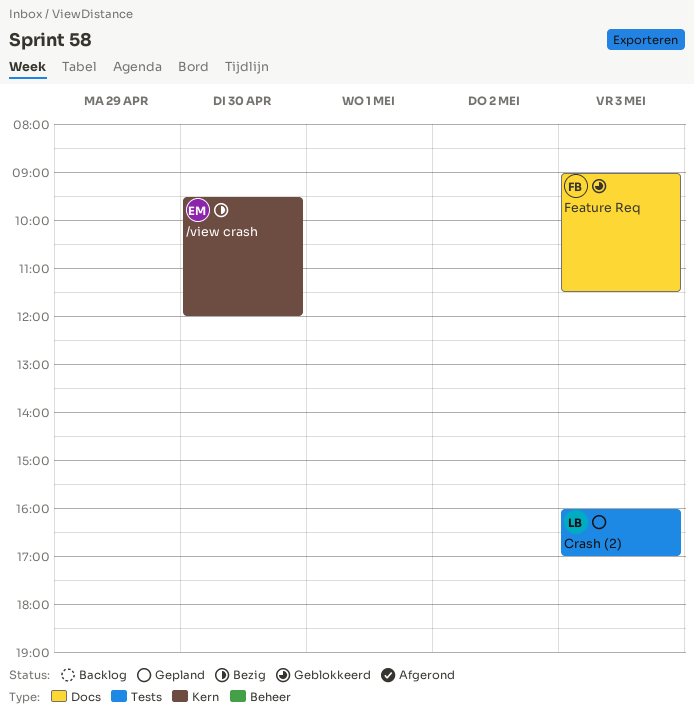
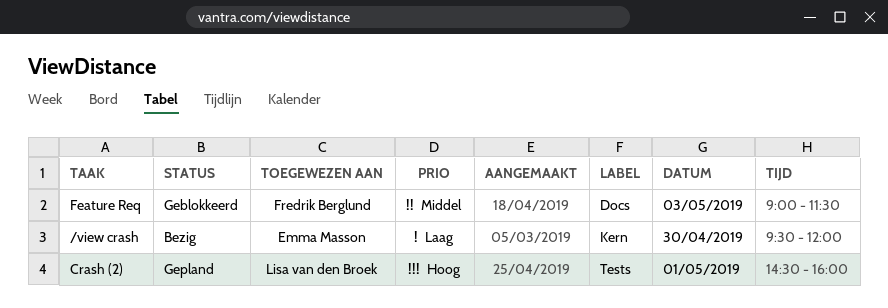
Crash (2), day: May 3 -> May 1
Crash (2), begins: 16:00 -> 14:30
Crash (2), ends: 17:00 -> 16:00

